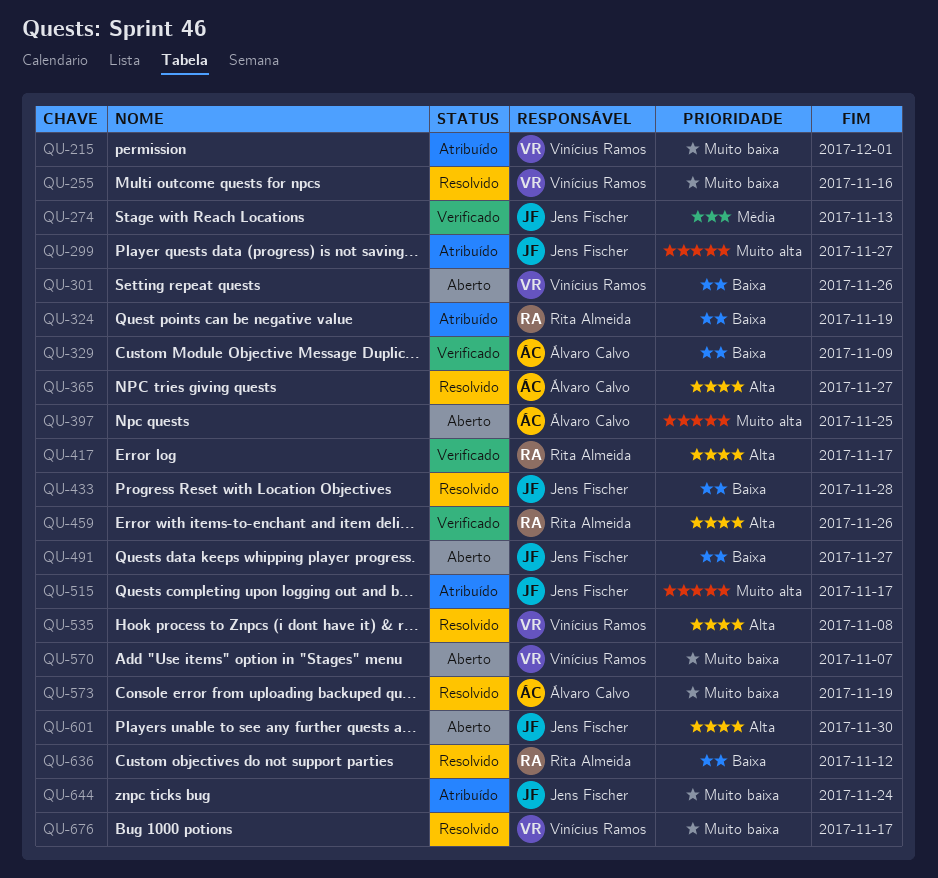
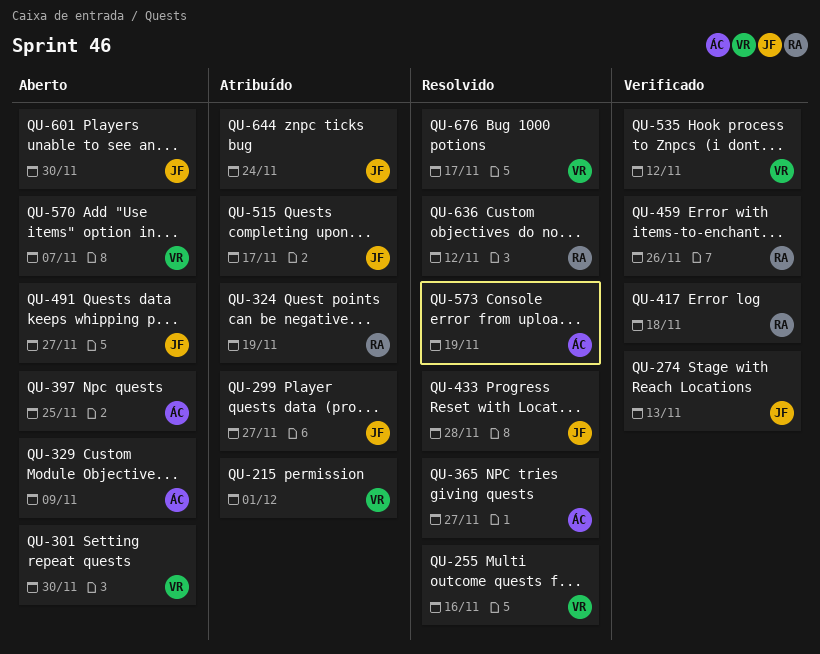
QU-301, due: Nov 26 -> Nov 30
QU-329, status: Verificado -> Aberto
QU-417, due: Nov 17 -> Nov 18
QU-535, status: Resolvido -> Verificado
QU-535, due: Nov 8 -> Nov 12

